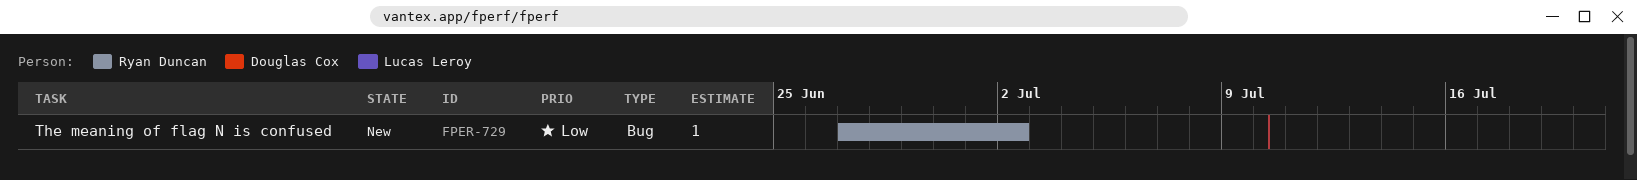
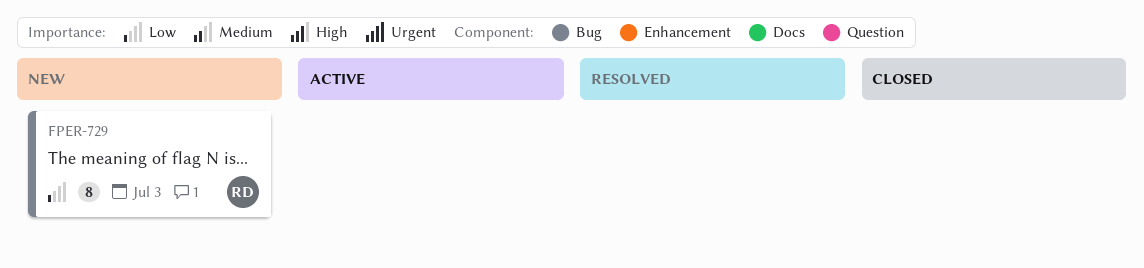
FPER-729, estimate: 1 -> 8
FPER-729, due: Jul 2 -> Jul 3

